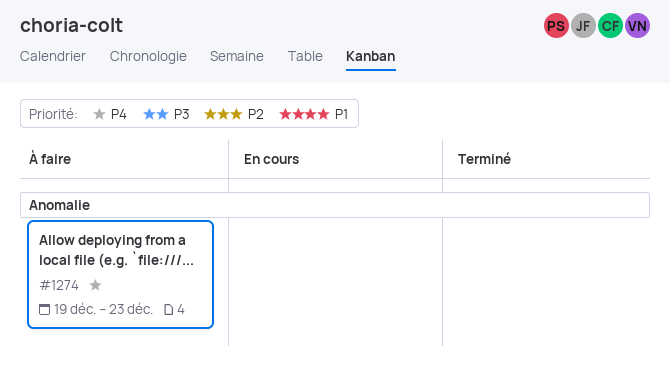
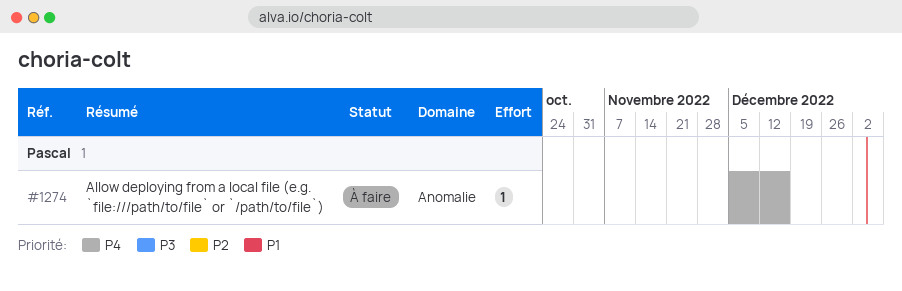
#1274, start: Dec 19 -> Dec 5
#1274, due: Dec 23 -> Dec 16

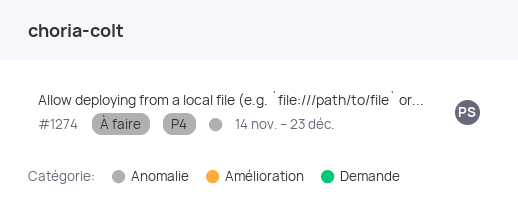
#1274, start: Dec 5 -> Nov 14
#1274, due: Dec 16 -> Dec 23

